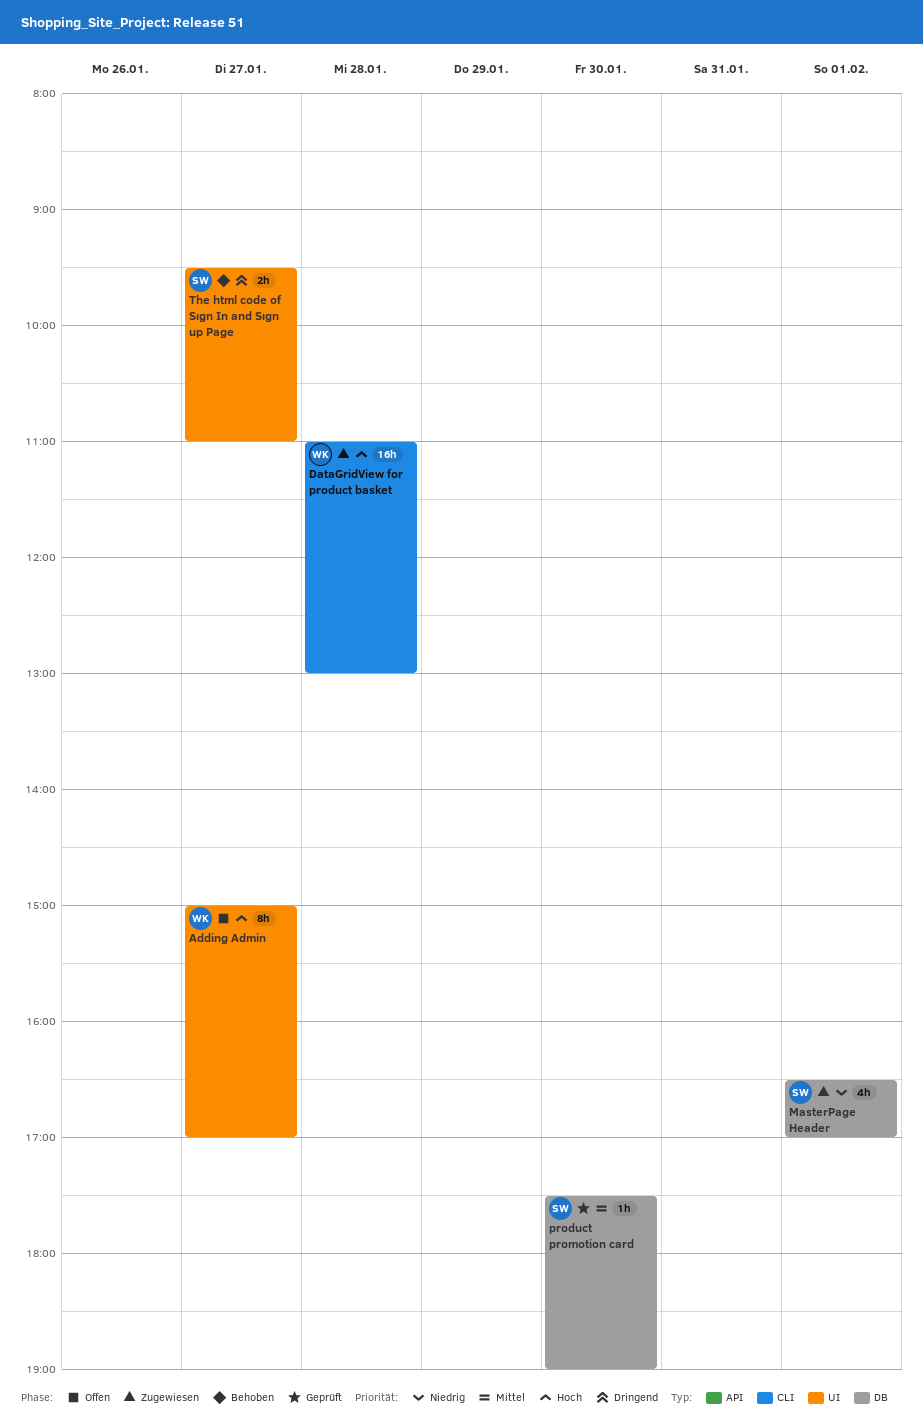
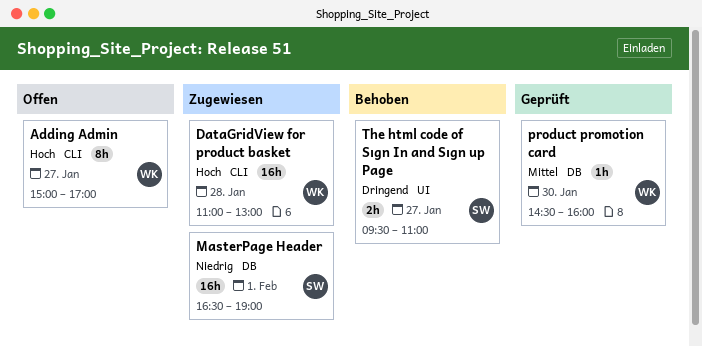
Adding Admin, label: UI -> CLI
MasterPage Header, estimate: 4h -> 16h
MasterPage Header, ends: 17:00 -> 19:00
product promotion card, owner: SW -> WK
product promotion card, begins: 17:30 -> 14:30
product promotion card, ends: 19:00 -> 16:00

